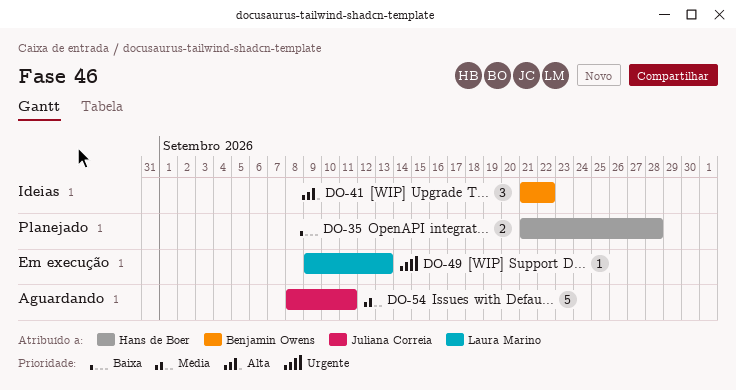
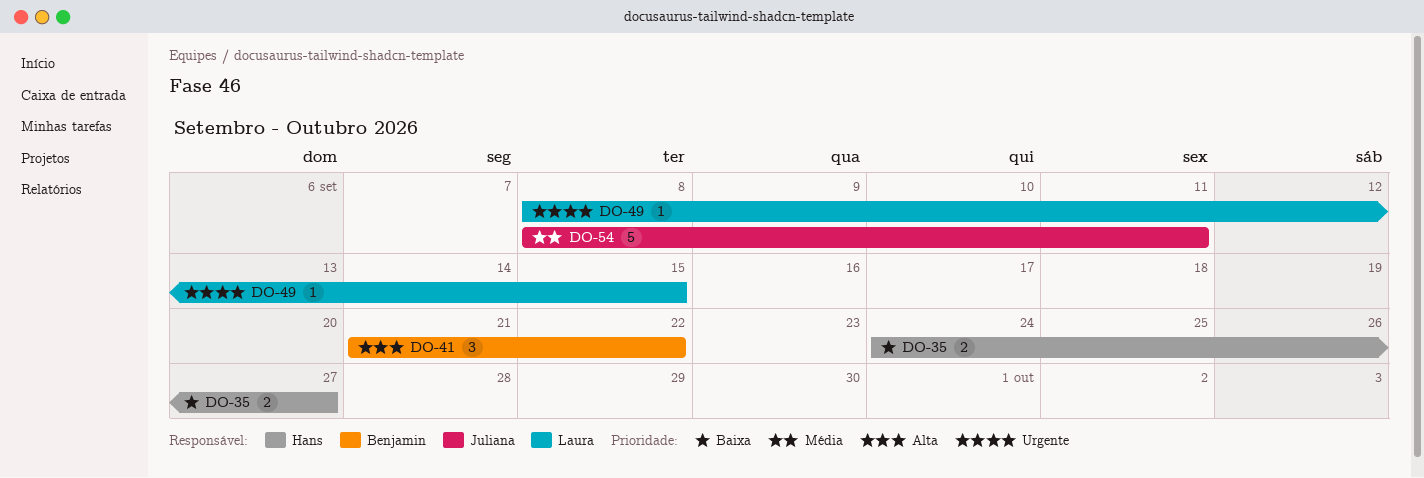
DO-35, start: Sep 21 -> Sep 24
DO-35, due: Sep 28 -> Sep 27
DO-49, start: Sep 9 -> Sep 8
DO-49, due: Sep 13 -> Sep 15

